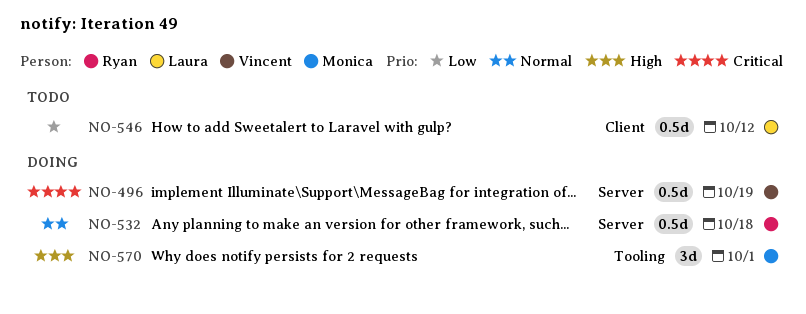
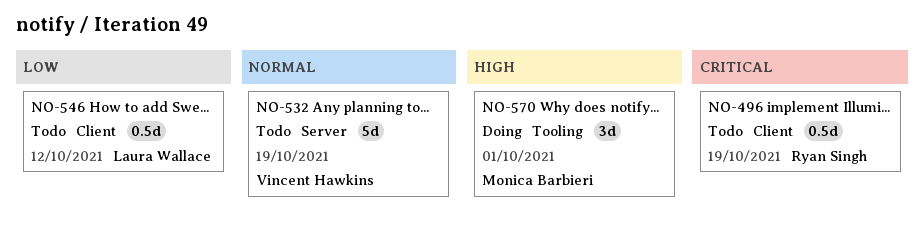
NO-496, status: Doing -> Todo
NO-496, owner: Vincent Hawkins -> Ryan Singh
NO-496, label: Server -> Client
NO-532, status: Doing -> Todo
NO-532, owner: Ryan Singh -> Vincent Hawkins
NO-532, estimate: 0.5d -> 5d
NO-532, due: Oct 18 -> Oct 19

